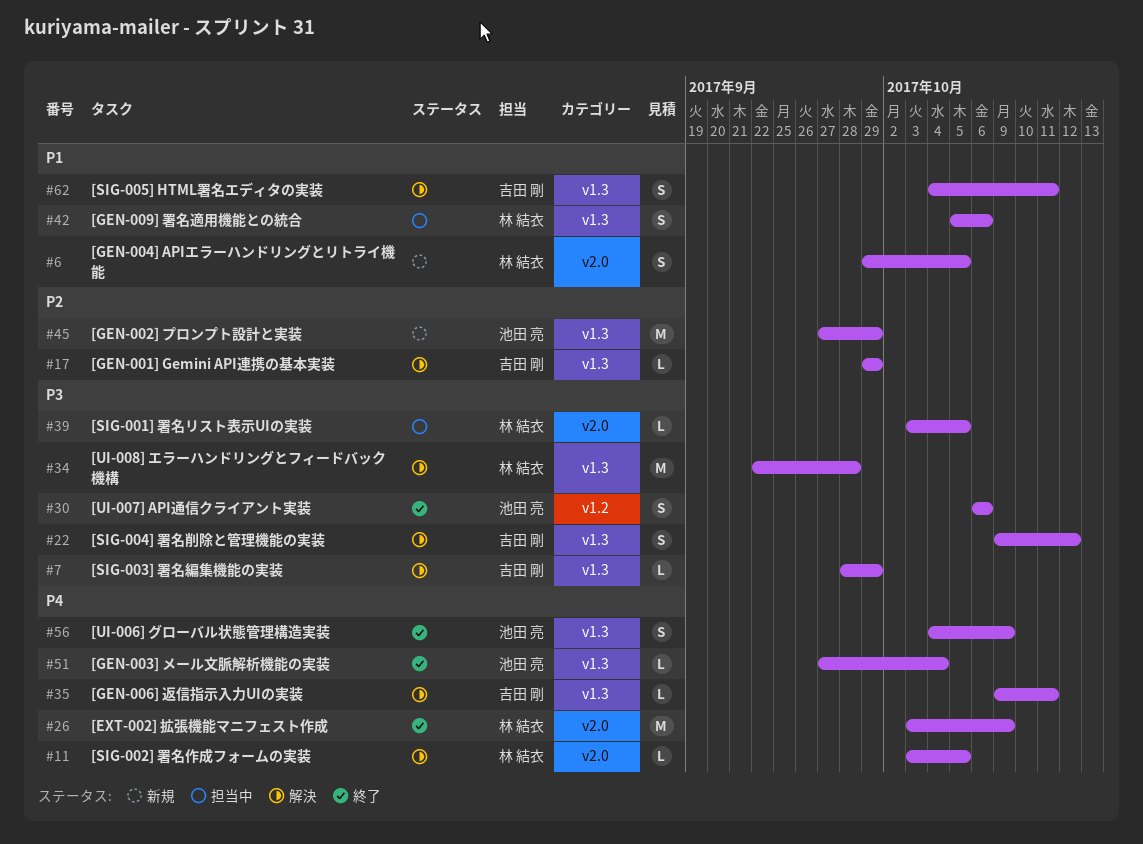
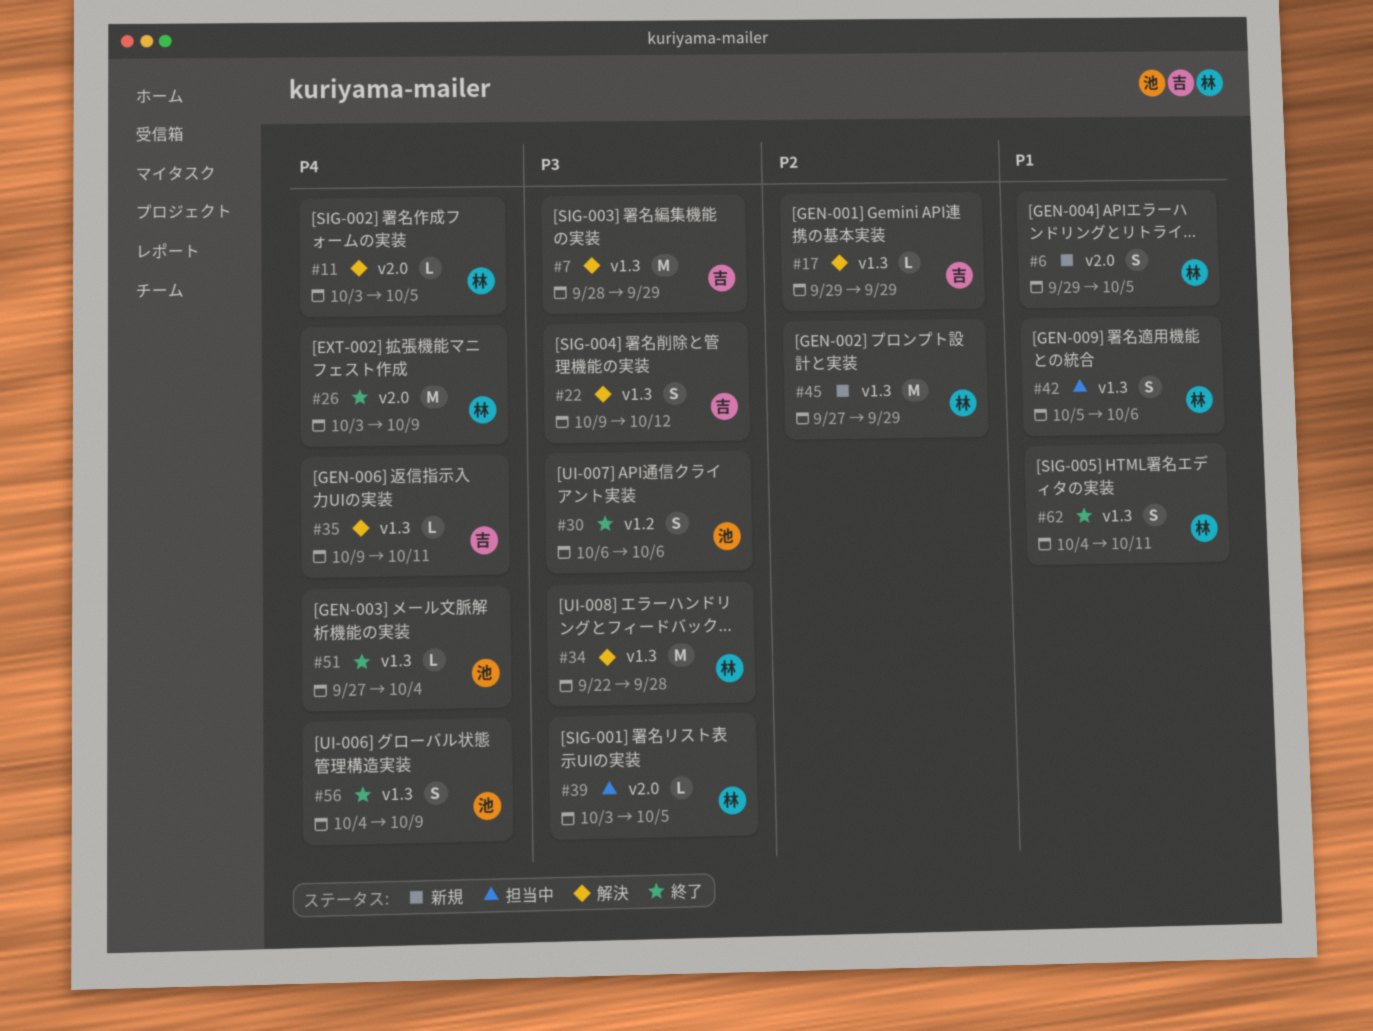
#7, estimate: L -> M
#45, owner: 池田 亮 -> 林 結衣
#62, status: 解決 -> 終了
#62, owner: 吉田 剛 -> 林 結衣

